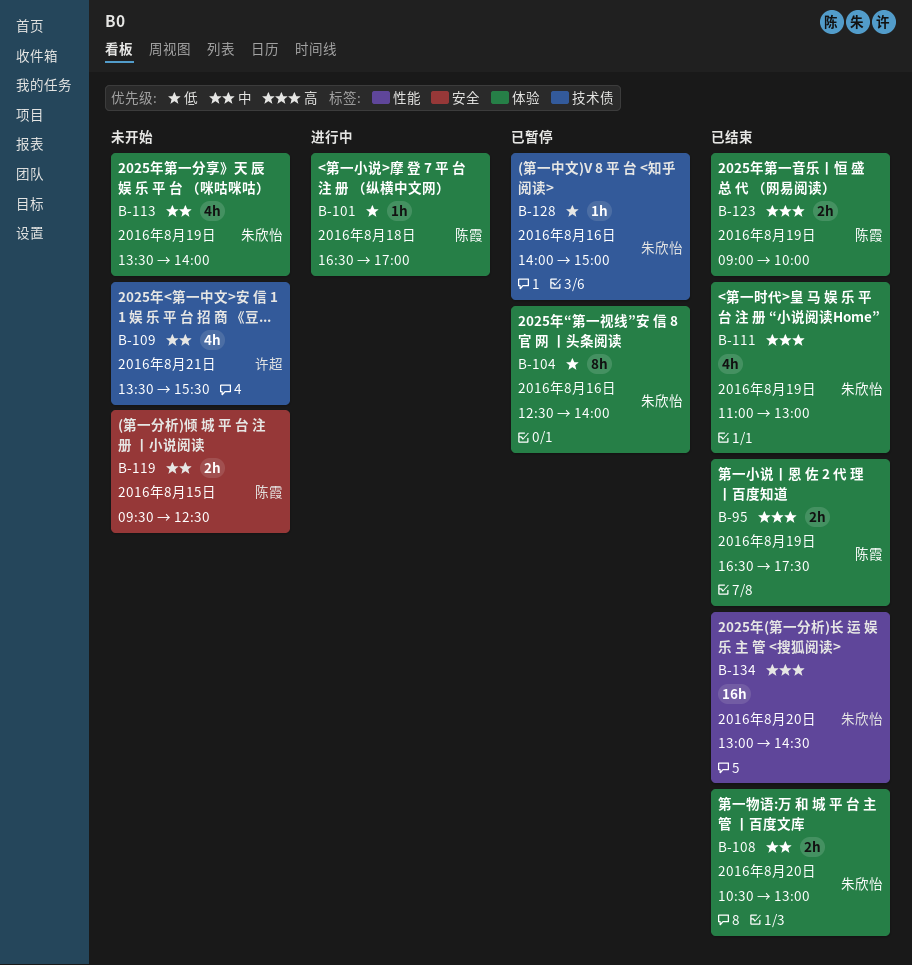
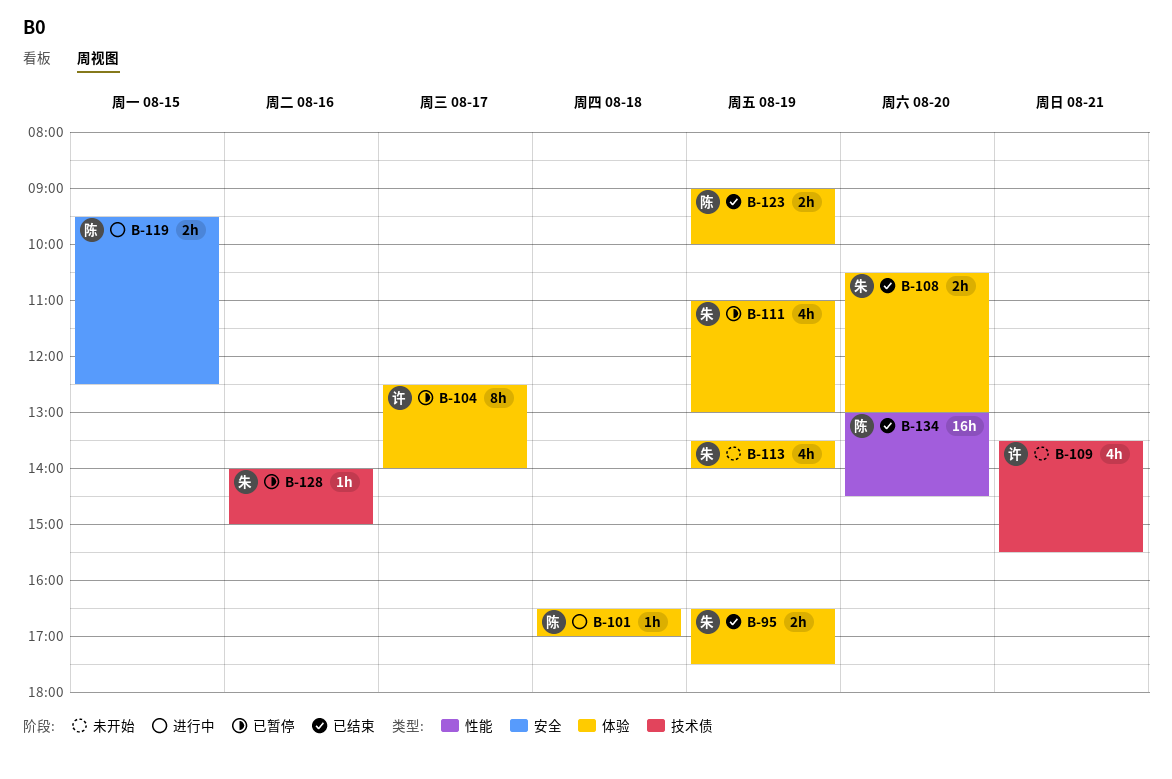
B-95, owner: 陈霞 -> 朱欣怡
B-104, owner: 朱欣怡 -> 许超
B-104, day: Aug 16 -> Aug 17
B-111, status: 已结束 -> 已暂停
B-119, status: 未开始 -> 进行中
B-134, owner: 朱欣怡 -> 陈霞

